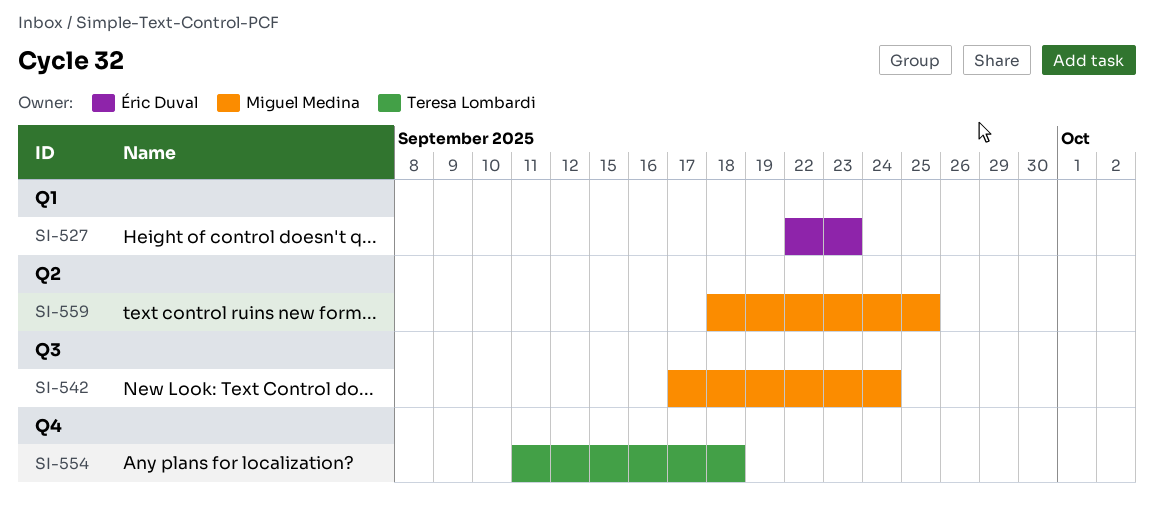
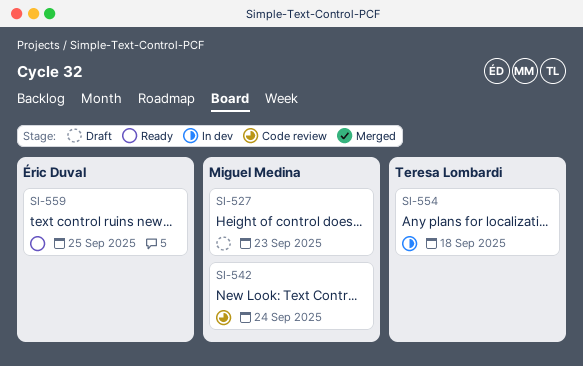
SI-527, owner: Éric Duval -> Miguel Medina
SI-559, owner: Miguel Medina -> Éric Duval

